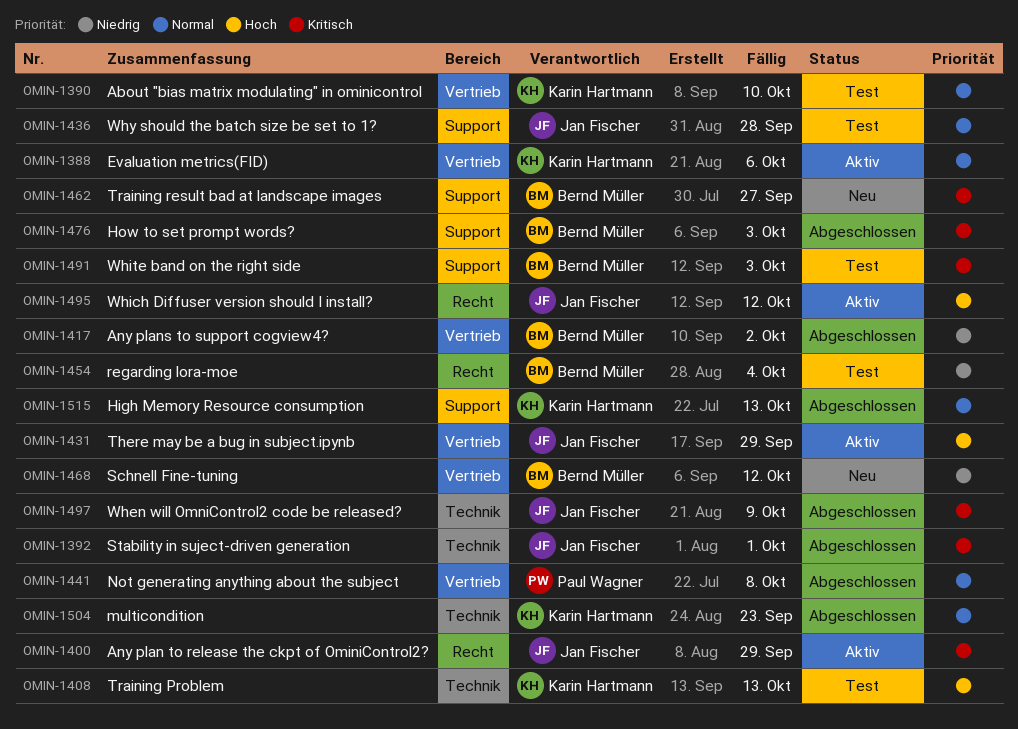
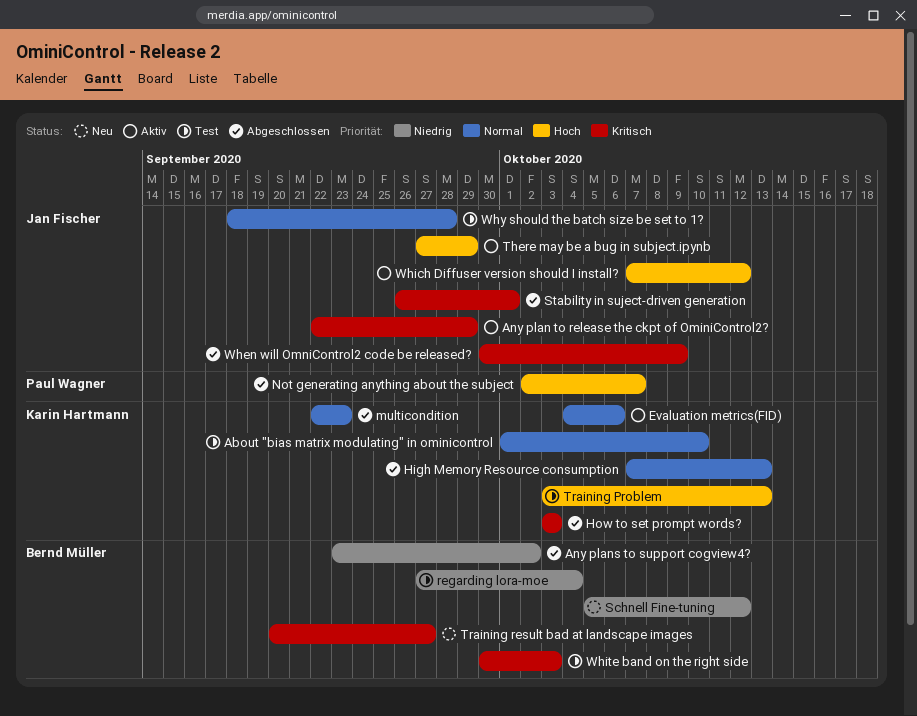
How to set prompt words?, owner: Bernd Müller -> Karin Hartmann
Not generating anything about the subject, priority: Normal -> Hoch
Not generating anything about the subject, due: Oct 8 -> Oct 7

